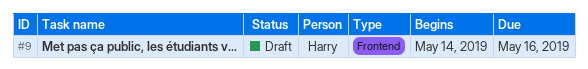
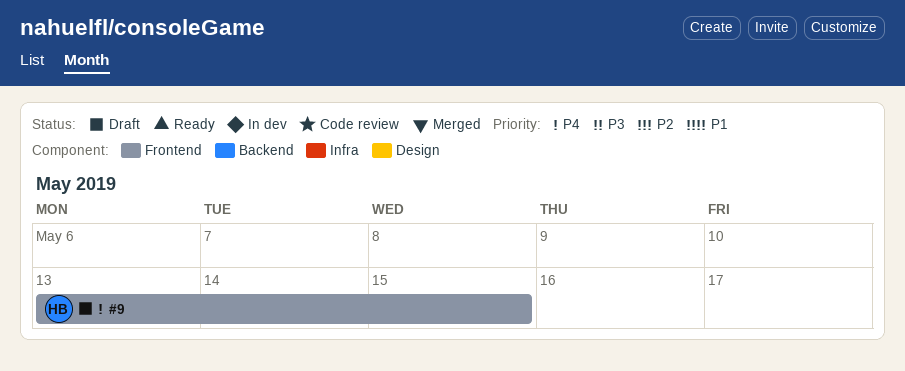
#9, start: May 14 -> May 13
#9, due: May 16 -> May 15

